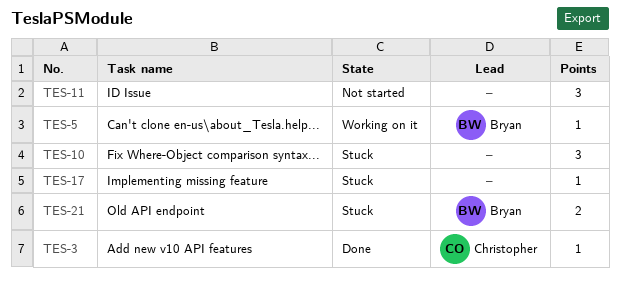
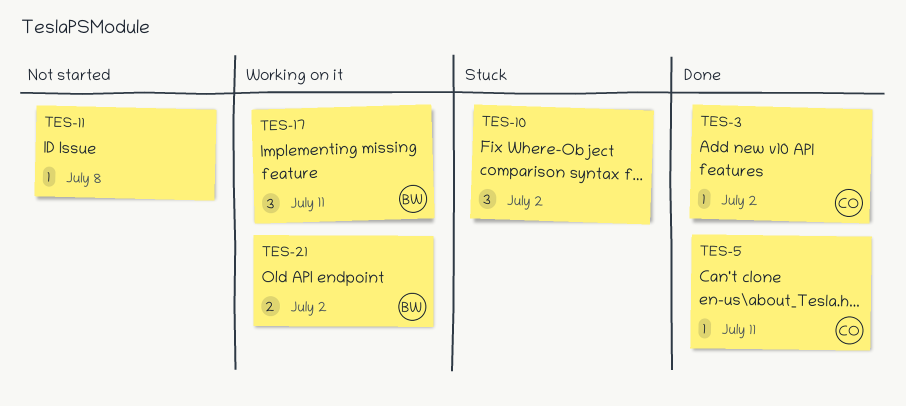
TES-5, status: Working on it -> Done
TES-5, owner: Bryan -> Christopher
TES-11, estimate: 3 -> 1
TES-17, status: Stuck -> Working on it
TES-17, owner: none -> Bryan
TES-17, estimate: 1 -> 3
TES-21, status: Stuck -> Working on it

